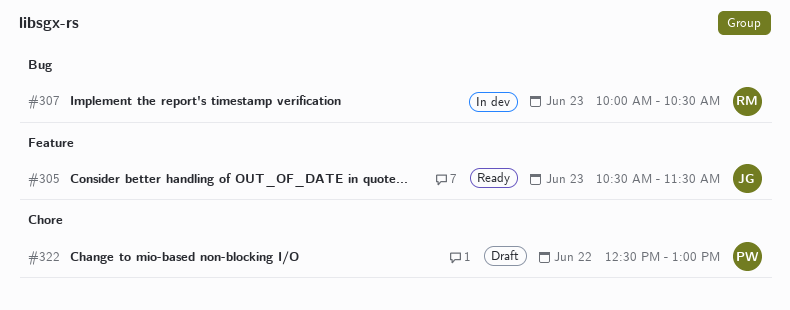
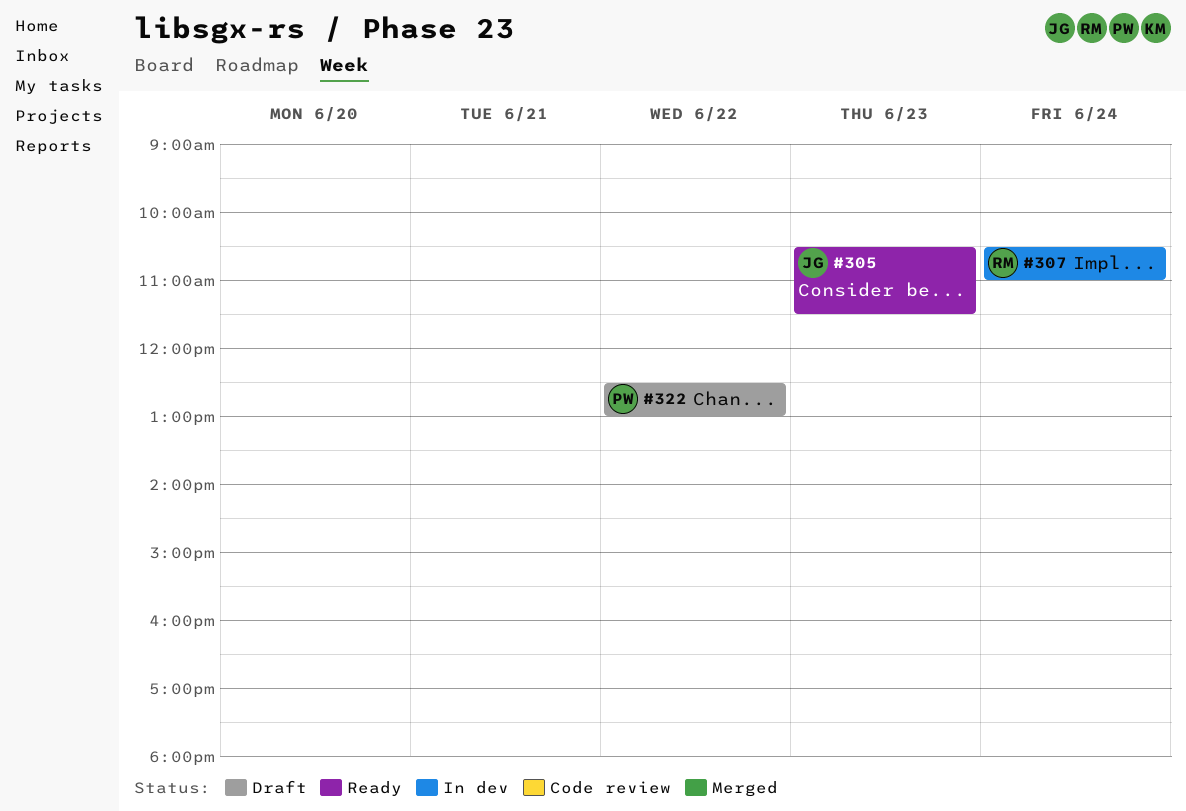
#307, day: Jun 23 -> Jun 24
#307, begins: 10:00 -> 10:30
#307, ends: 10:30 -> 11:00

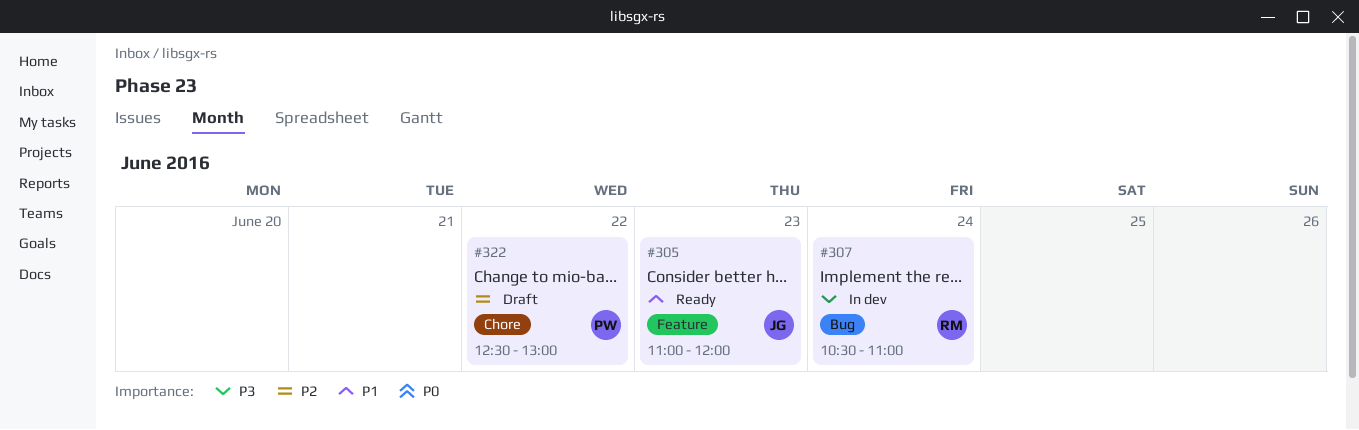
#305, begins: 10:30 -> 11:00
#305, ends: 11:30 -> 12:00

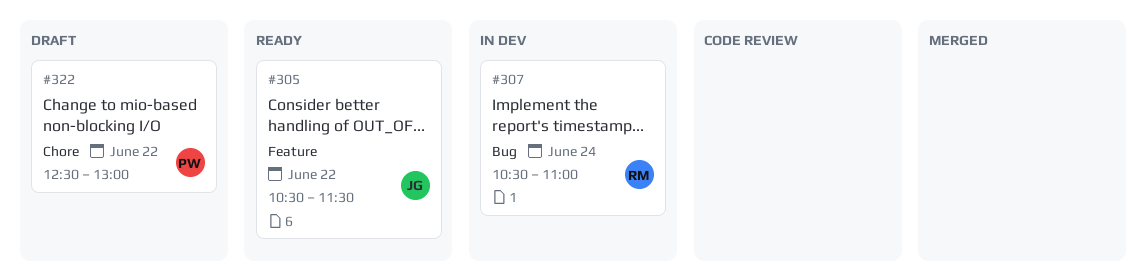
#305, day: Jun 23 -> Jun 22
#305, begins: 11:00 -> 10:30
#305, ends: 12:00 -> 11:30

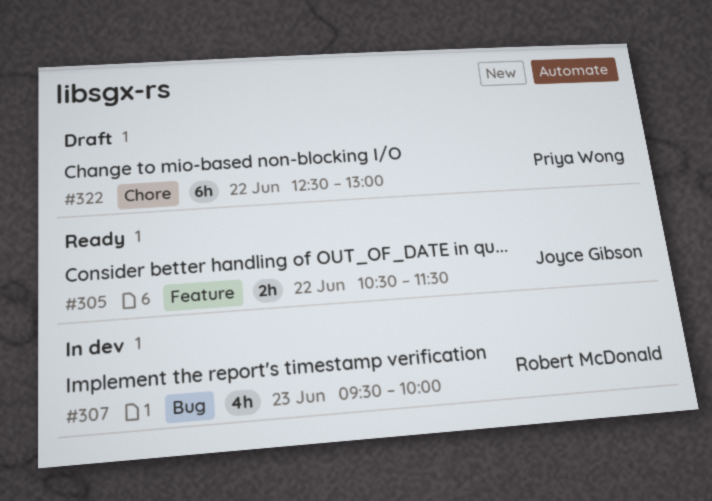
#307, day: Jun 24 -> Jun 23
#307, begins: 10:30 -> 09:30
#307, ends: 11:00 -> 10:00

